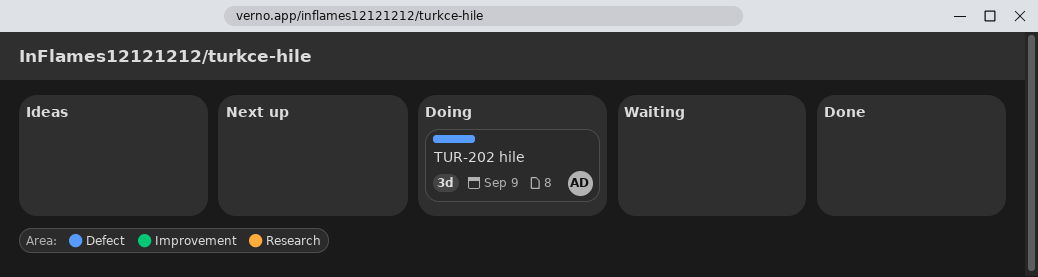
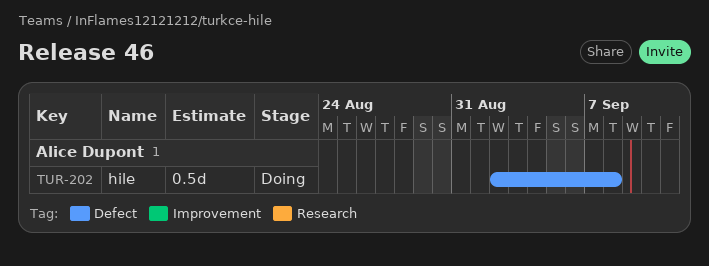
TUR-202, estimate: 3d -> 0.5d
TUR-202, due: Sep 9 -> Sep 8

